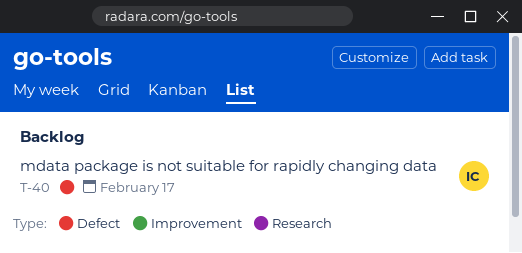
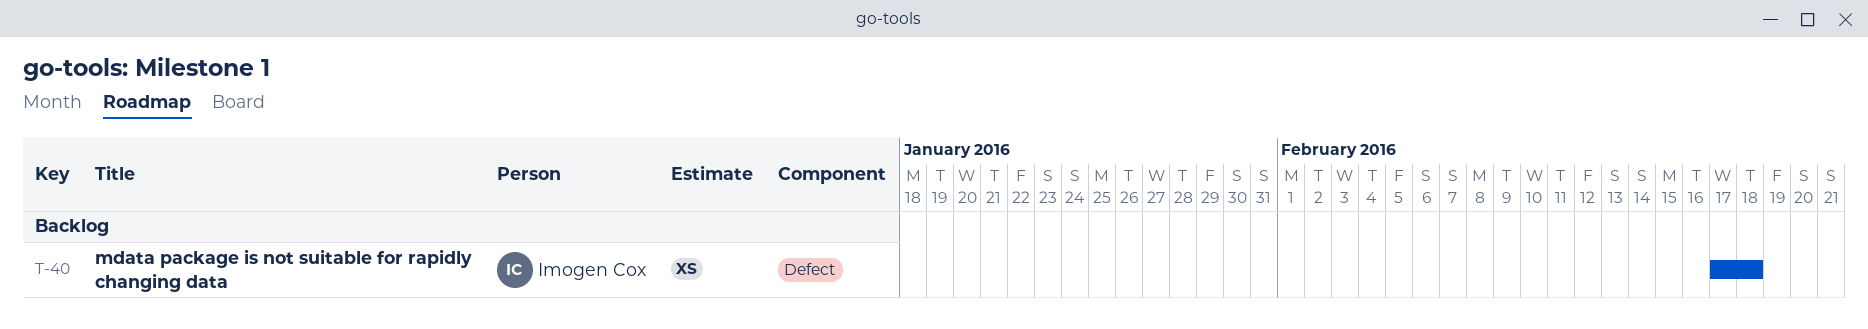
T-40, due: Feb 17 -> Feb 18

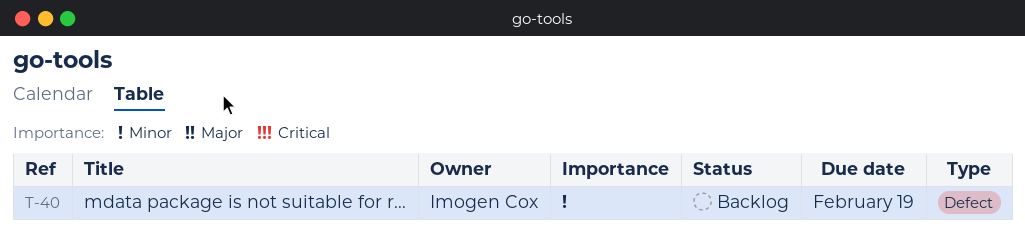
T-40, due: Feb 18 -> Feb 19

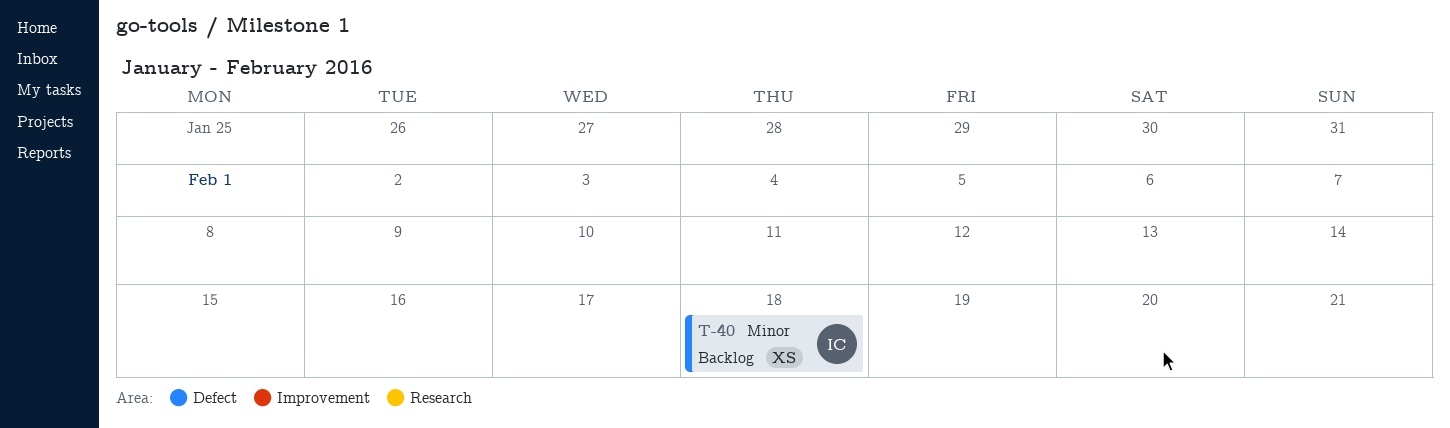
T-40, due: Feb 19 -> Feb 18

